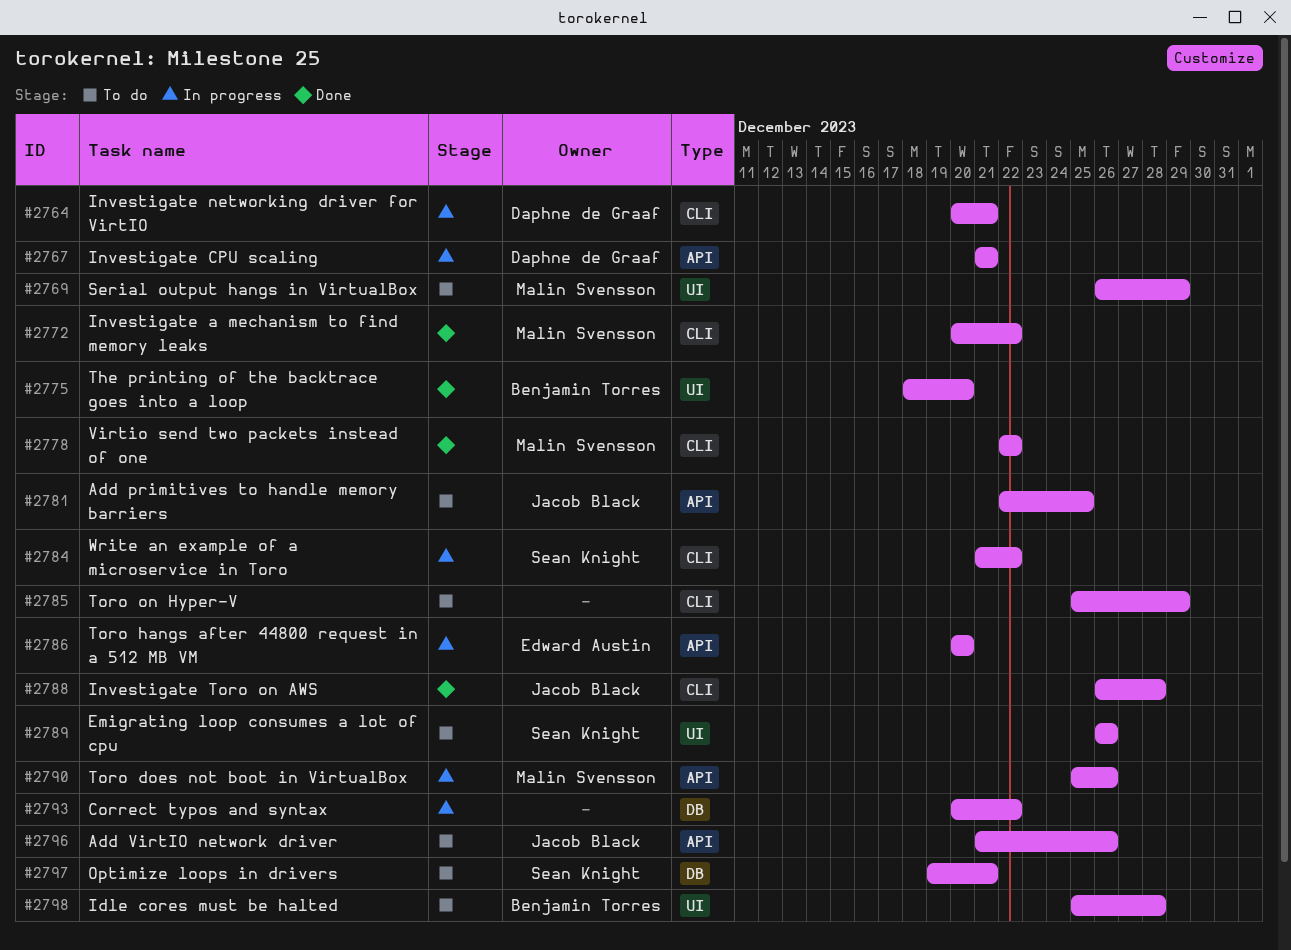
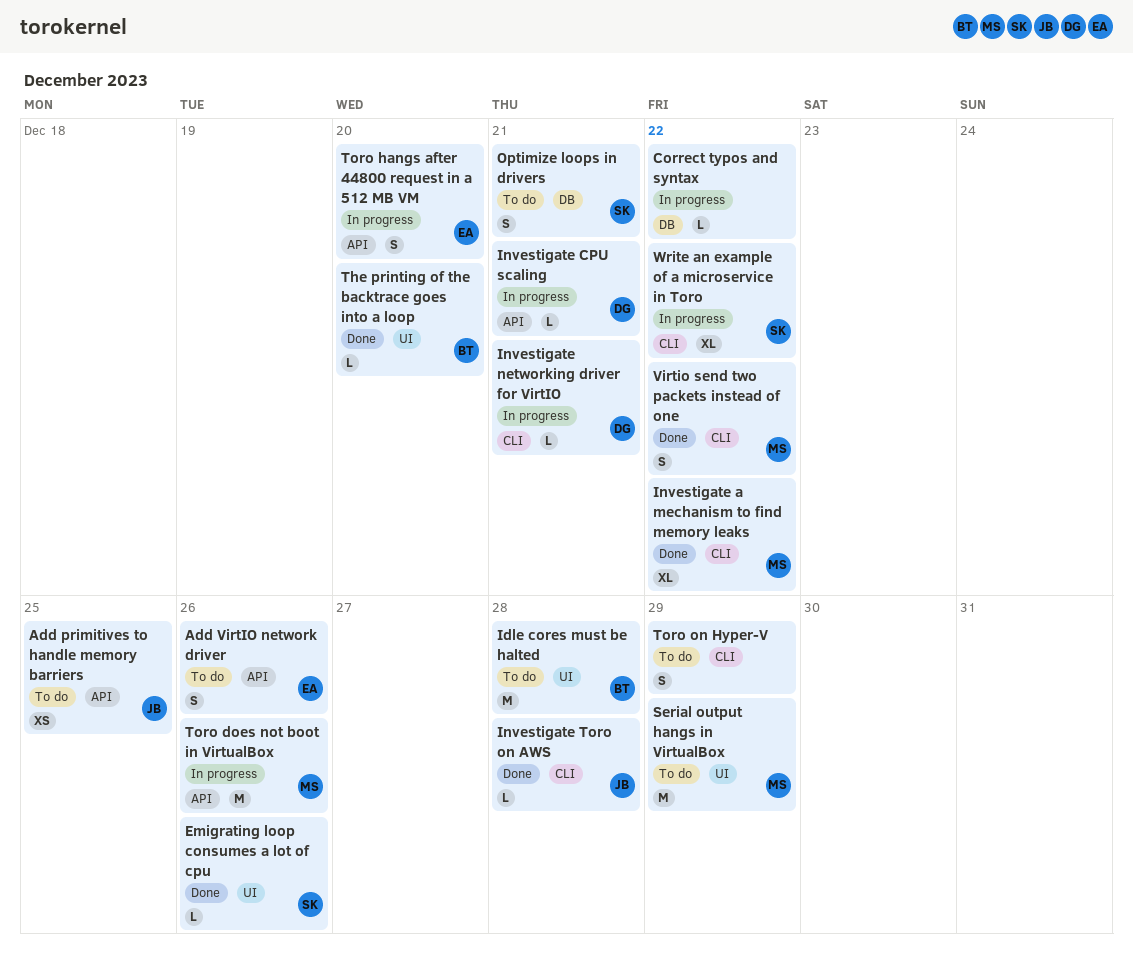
Add VirtIO network driver, owner: Jacob Black -> Edward Austin
Emigrating loop consumes a lot of cpu, status: To do -> Done

